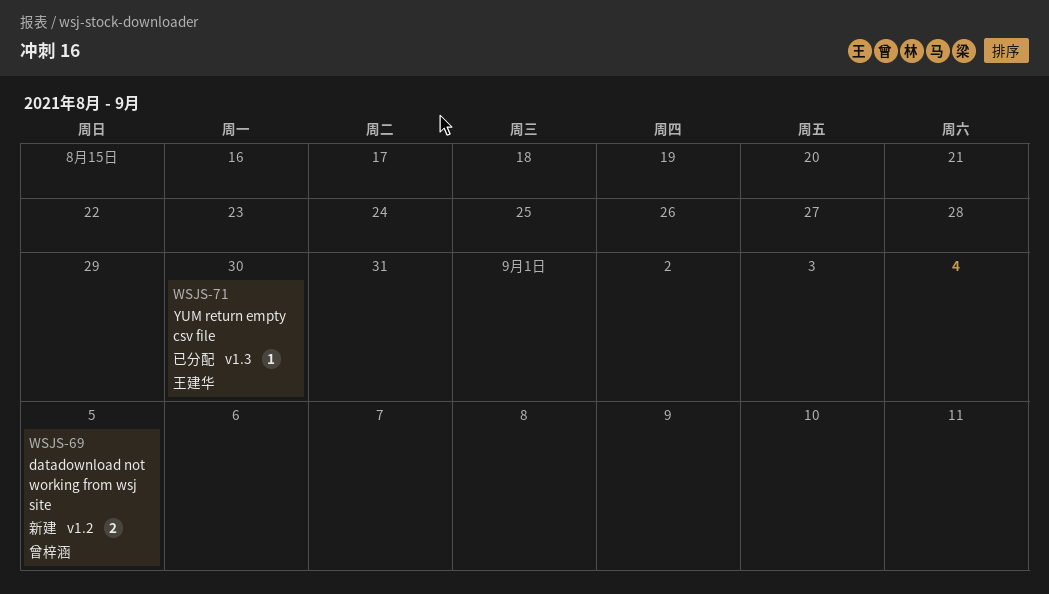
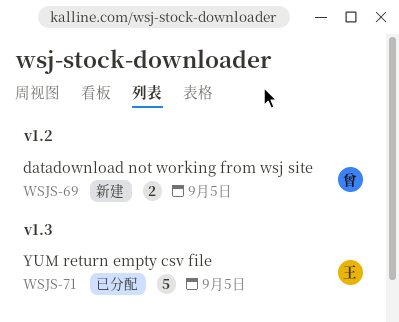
WSJS-71, estimate: 1 -> 5
WSJS-71, due: Aug 30 -> Sep 5

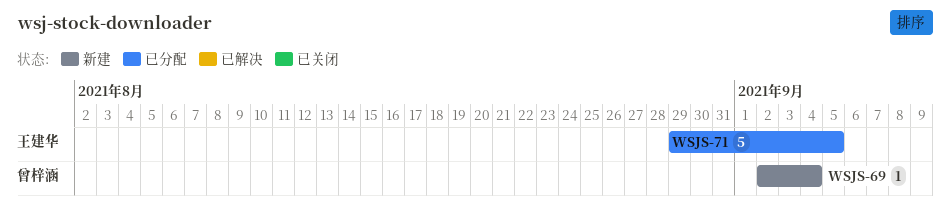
WSJS-69, estimate: 2 -> 1
WSJS-69, due: Sep 5 -> Sep 4

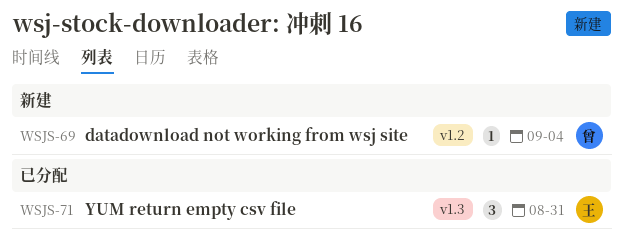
WSJS-71, estimate: 5 -> 3
WSJS-71, due: Sep 5 -> Aug 31

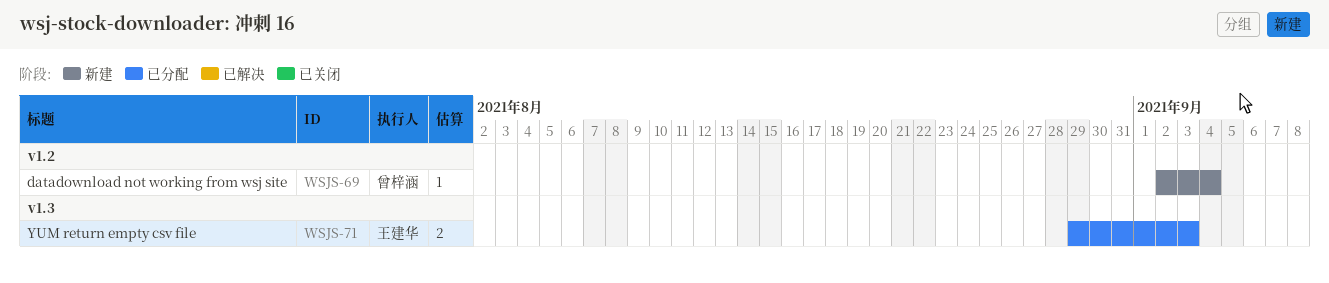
WSJS-71, estimate: 3 -> 2
WSJS-71, due: Aug 31 -> Sep 3

